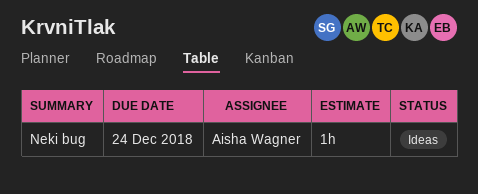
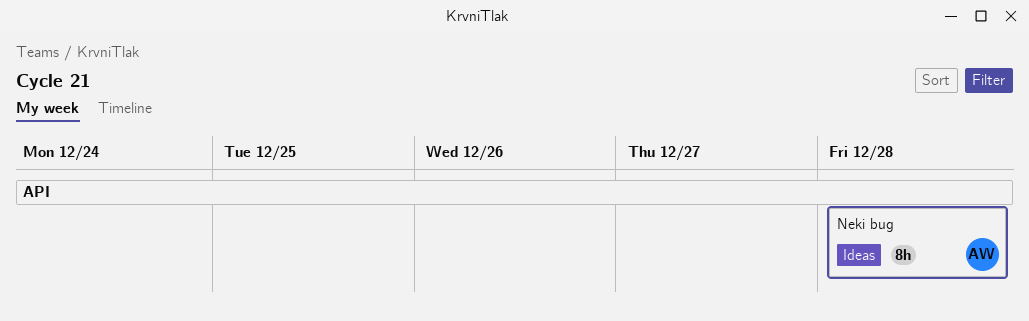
Neki bug, estimate: 1h -> 8h
Neki bug, due: Dec 24 -> Dec 28

